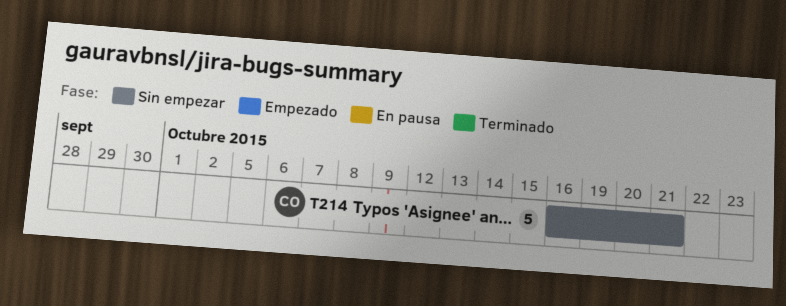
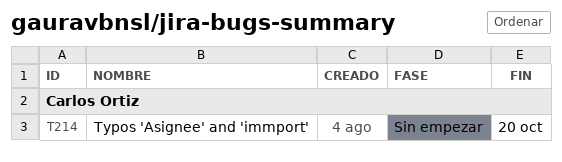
T214, due: Oct 21 -> Oct 20

